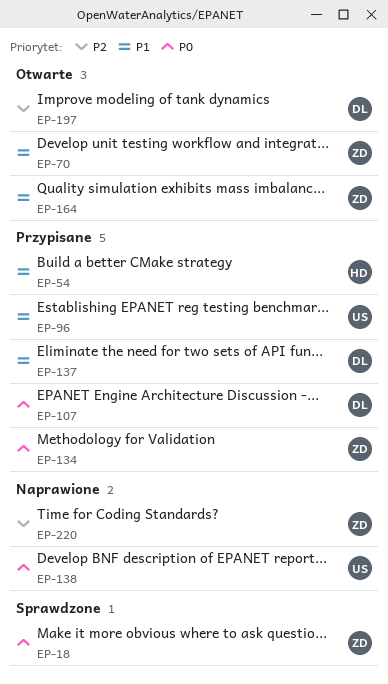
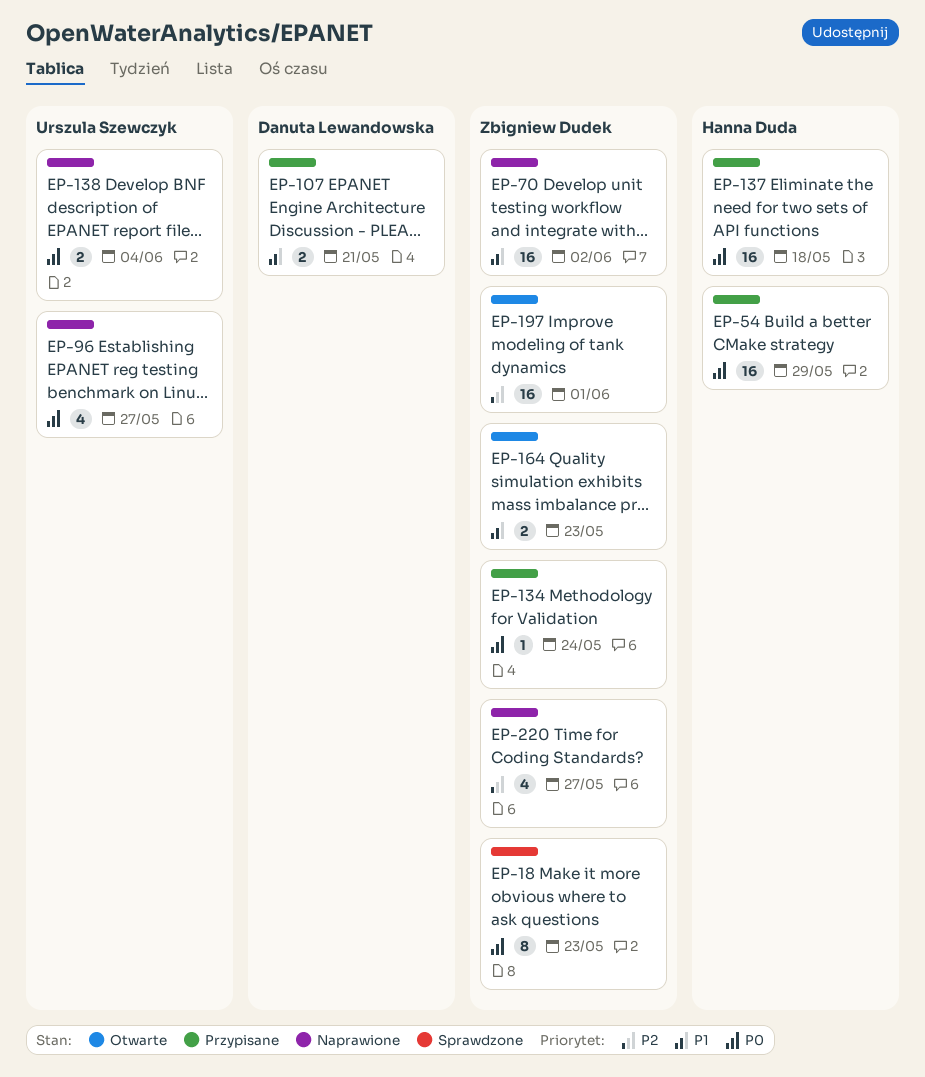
EP-54, priority: P1 -> P0
EP-70, status: Otwarte -> Naprawione
EP-96, status: Przypisane -> Naprawione
EP-96, priority: P1 -> P0
EP-107, priority: P0 -> P1
EP-137, owner: Danuta Lewandowska -> Hanna Duda
EP-137, priority: P1 -> P0
EP-197, owner: Danuta Lewandowska -> Zbigniew Dudek

